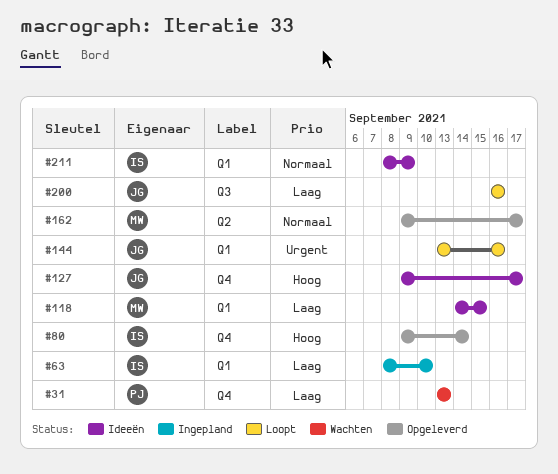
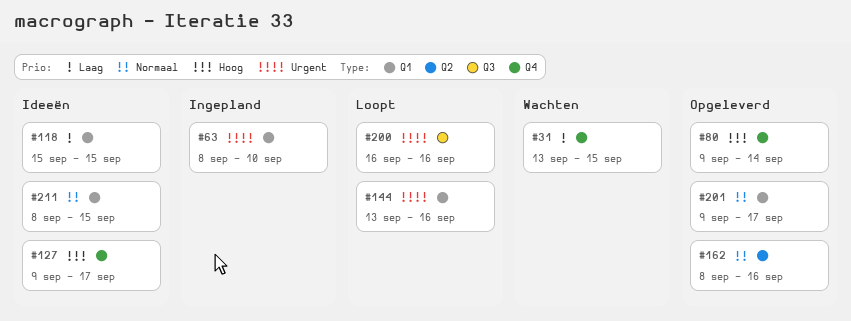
#31, due: Sep 13 -> Sep 15
#63, priority: Laag -> Urgent
#118, start: Sep 14 -> Sep 15
#162, start: Sep 9 -> Sep 8
#162, due: Sep 17 -> Sep 16
#200, priority: Laag -> Urgent
#201: none -> present
#211, due: Sep 9 -> Sep 15

